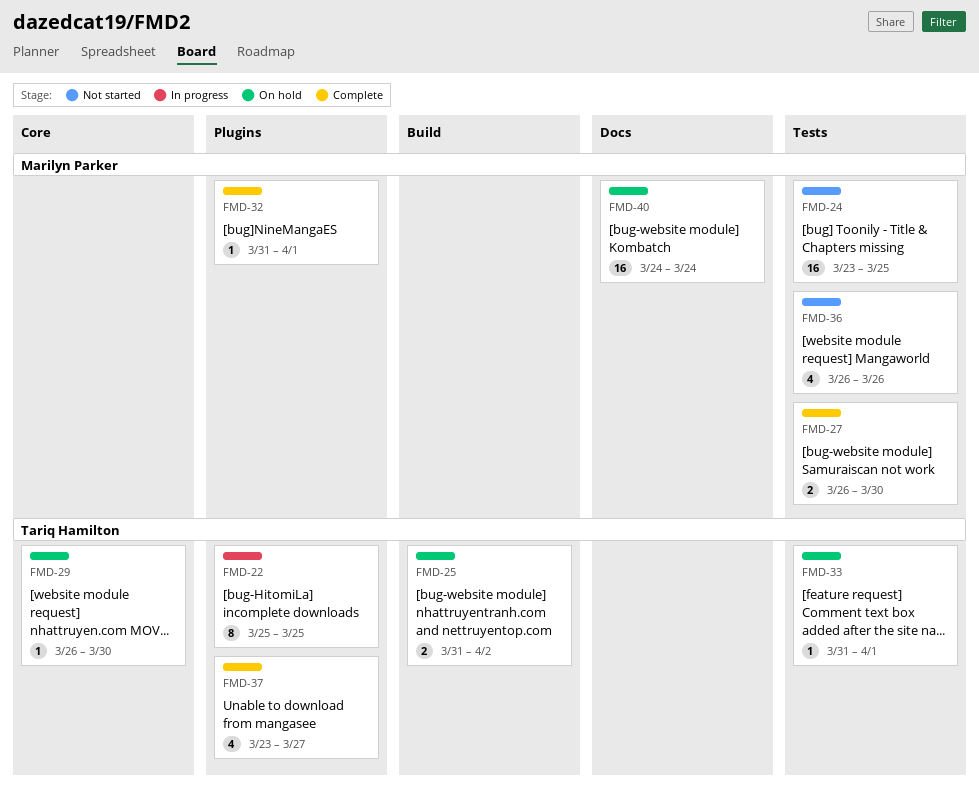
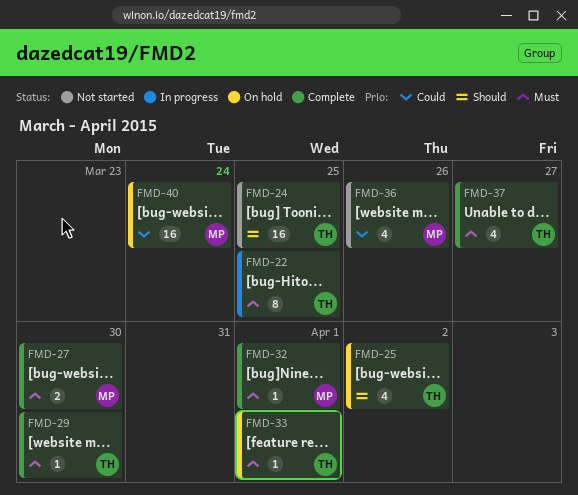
FMD-24, owner: Marilyn Parker -> Tariq Hamilton
FMD-25, estimate: 2 -> 4
FMD-29, status: On hold -> Complete

